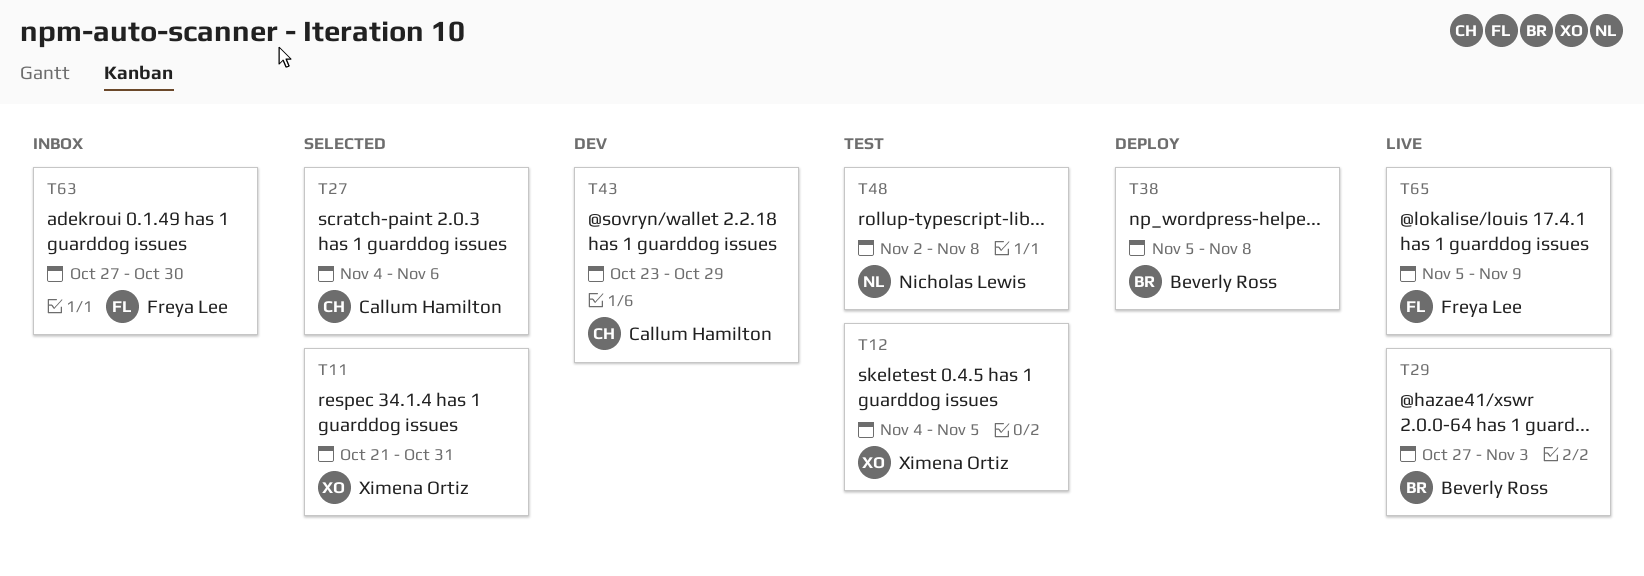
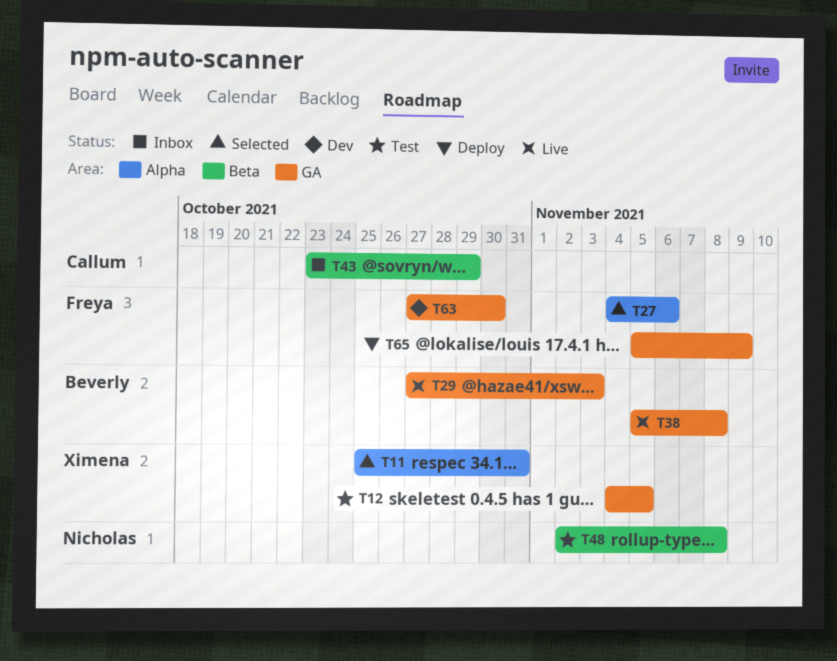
T11, start: Oct 21 -> Oct 25
T27, owner: Callum Hamilton -> Freya Lee
T38, status: Deploy -> Live
T43, status: Dev -> Inbox
T63, status: Inbox -> Dev
T65, status: Live -> Deploy

